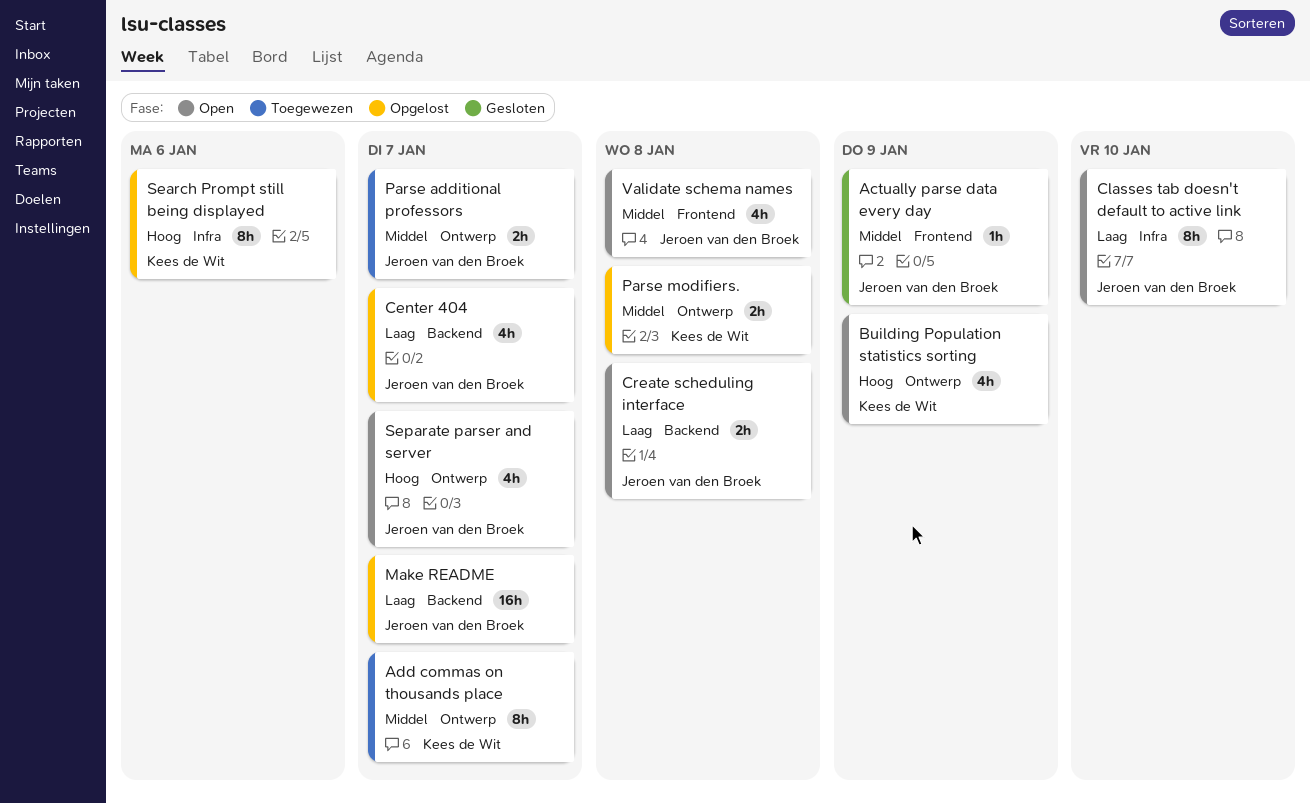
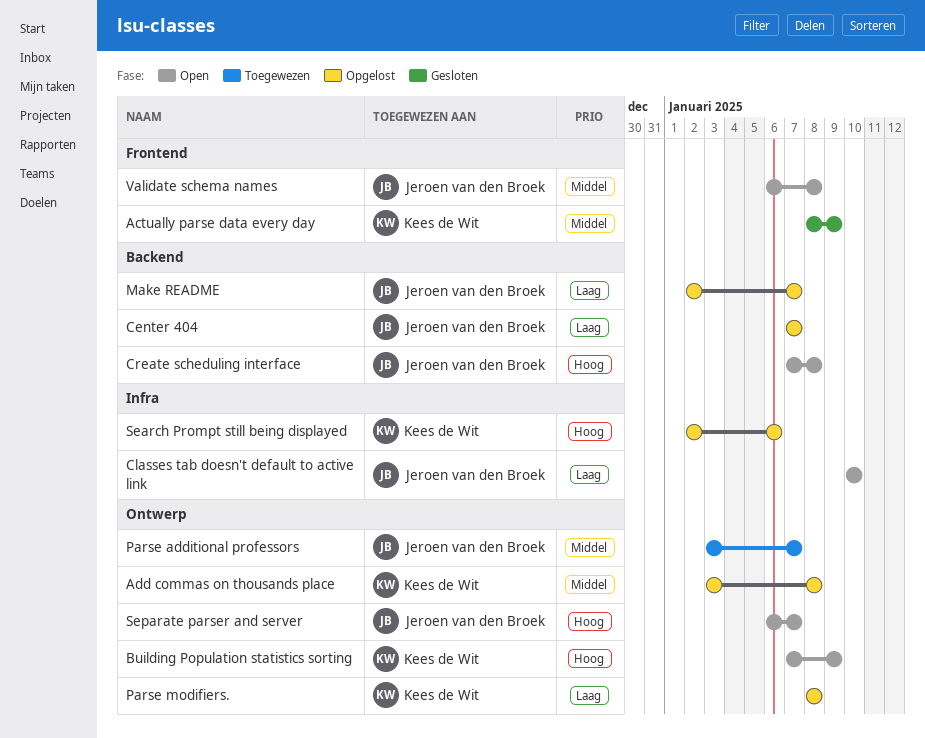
Actually parse data every day, owner: Jeroen van den Broek -> Kees de Wit
Add commas on thousands place, status: Toegewezen -> Opgelost
Add commas on thousands place, due: Jan 7 -> Jan 8
Create scheduling interface, priority: Laag -> Hoog
Parse modifiers., priority: Middel -> Laag

